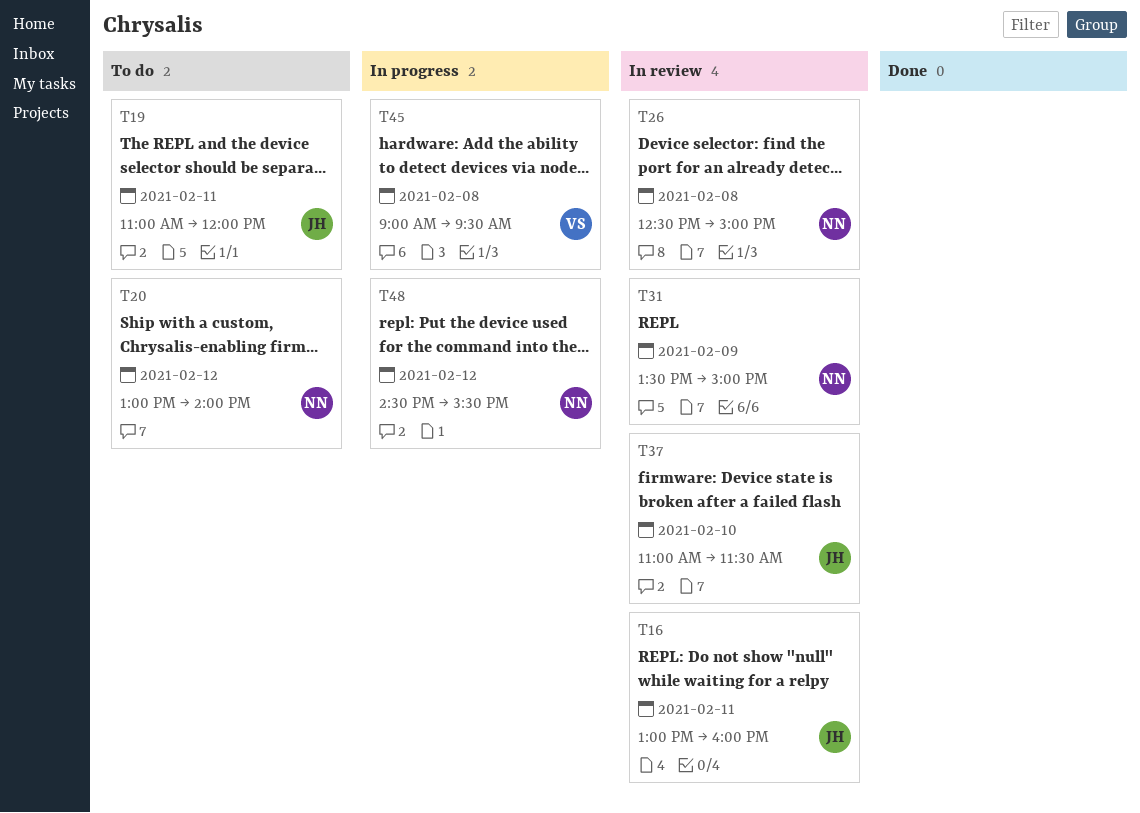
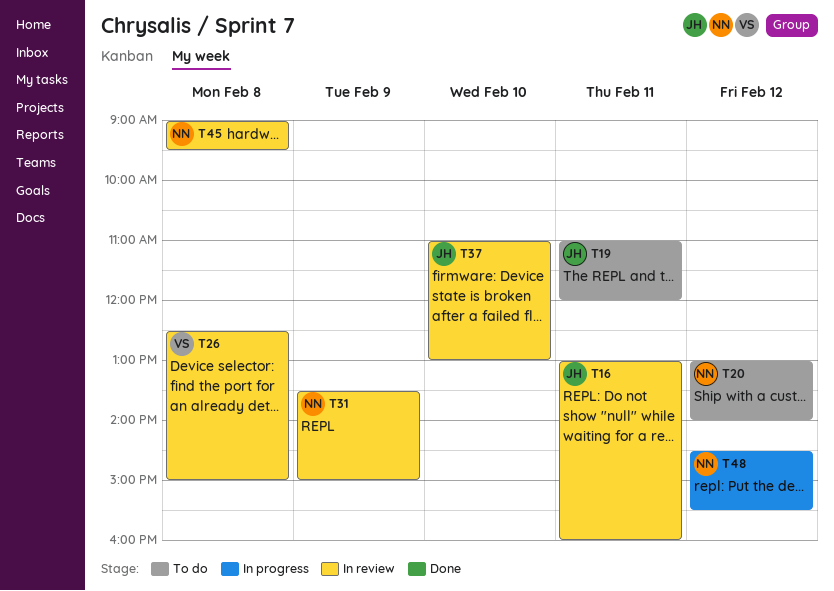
T26, owner: NN -> VS
T37, ends: 11:30 -> 13:00
T45, status: In progress -> In review
T45, owner: VS -> NN

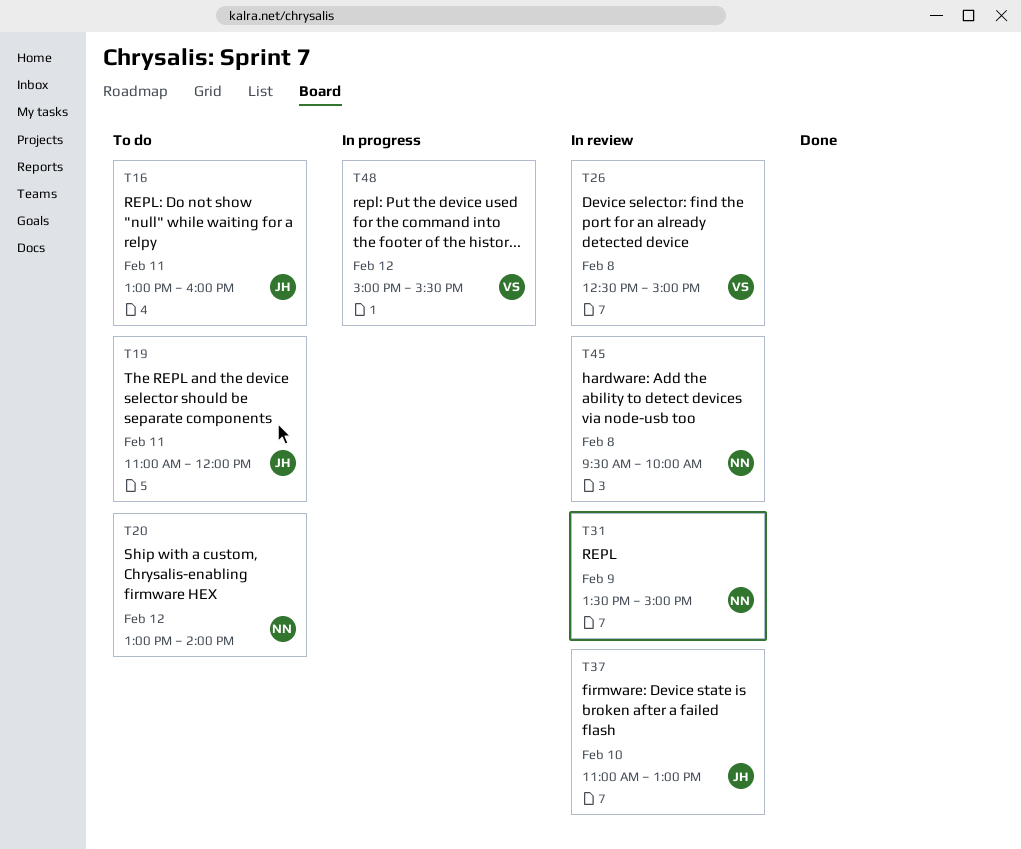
T16, status: In review -> To do
T45, begins: 09:00 -> 09:30
T45, ends: 09:30 -> 10:00
T48, owner: NN -> VS
T48, begins: 14:30 -> 15:00

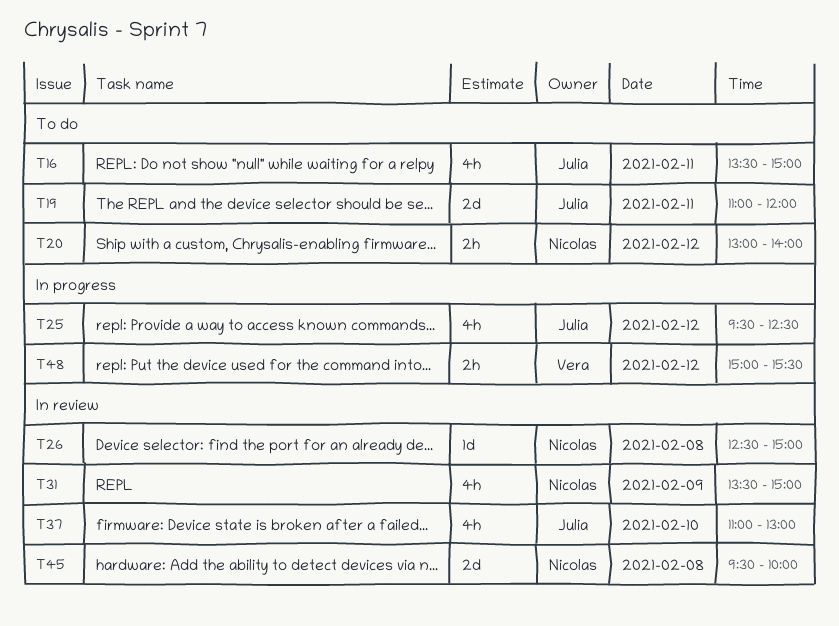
T16, begins: 13:00 -> 13:30
T16, ends: 16:00 -> 15:00
T25: none -> present
T26, owner: Vera -> Nicolas

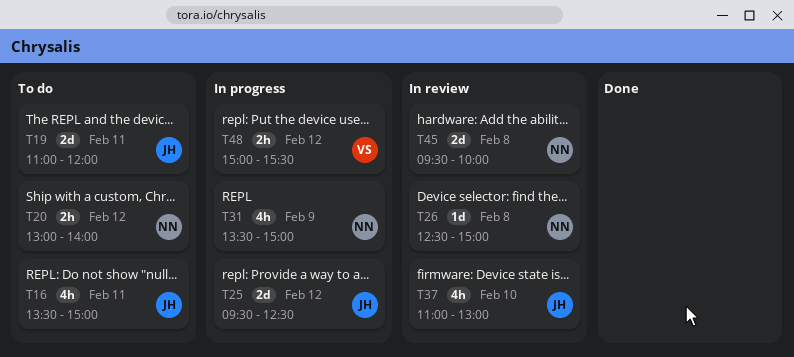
T25, estimate: 4h -> 2d
T31, status: In review -> In progress

